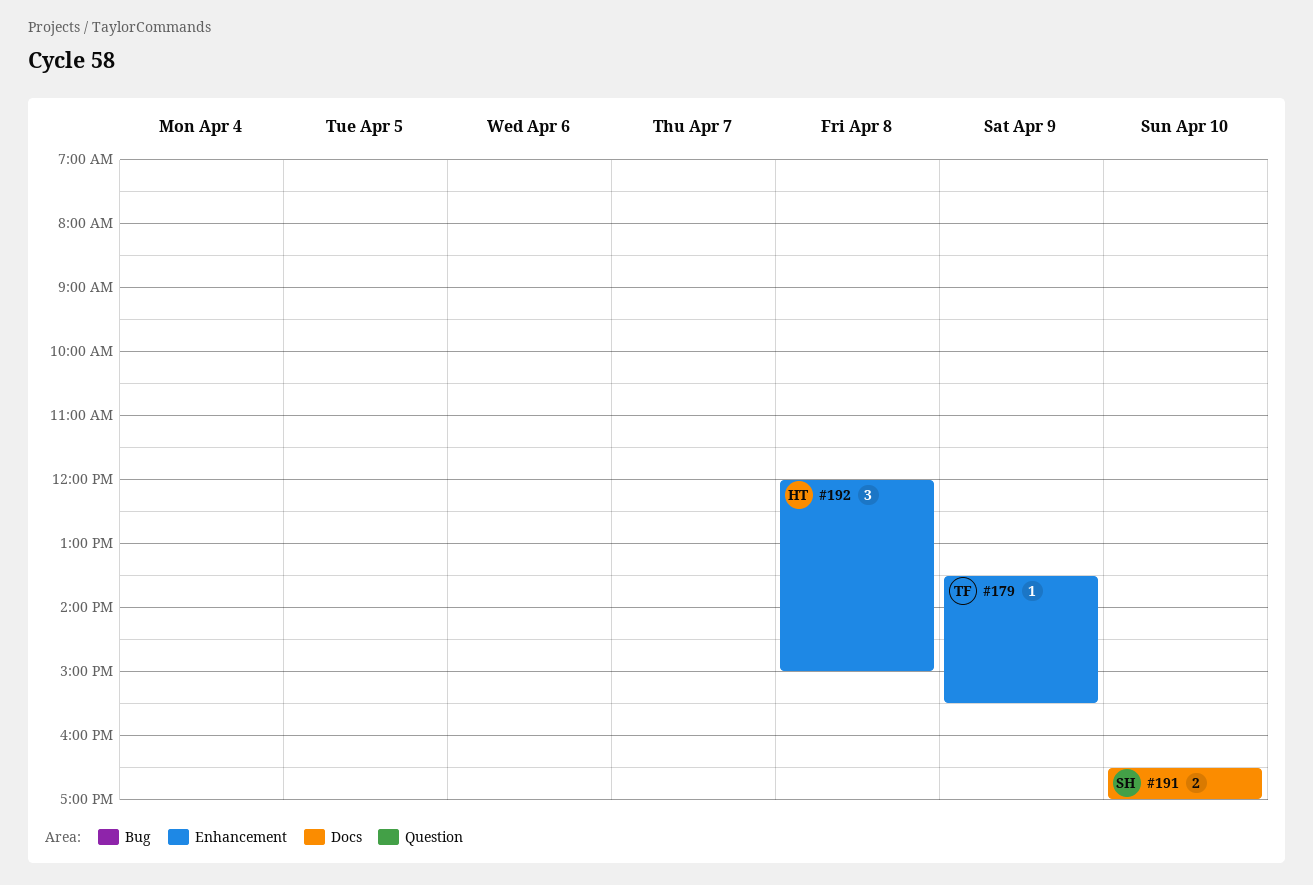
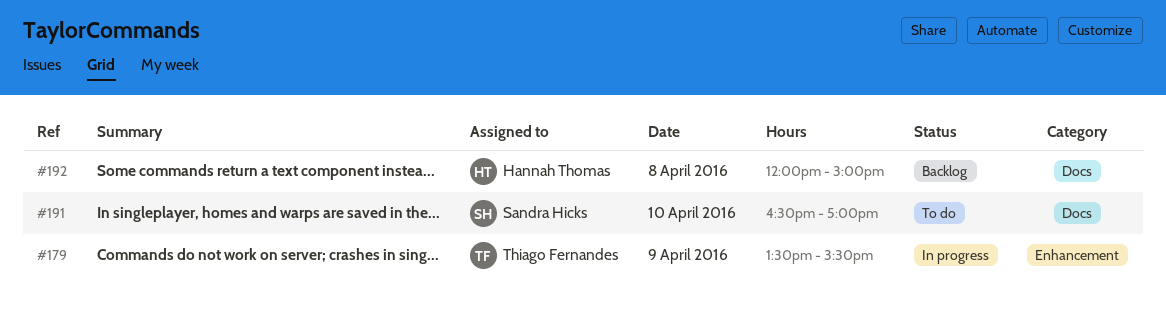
#192, label: Enhancement -> Docs

